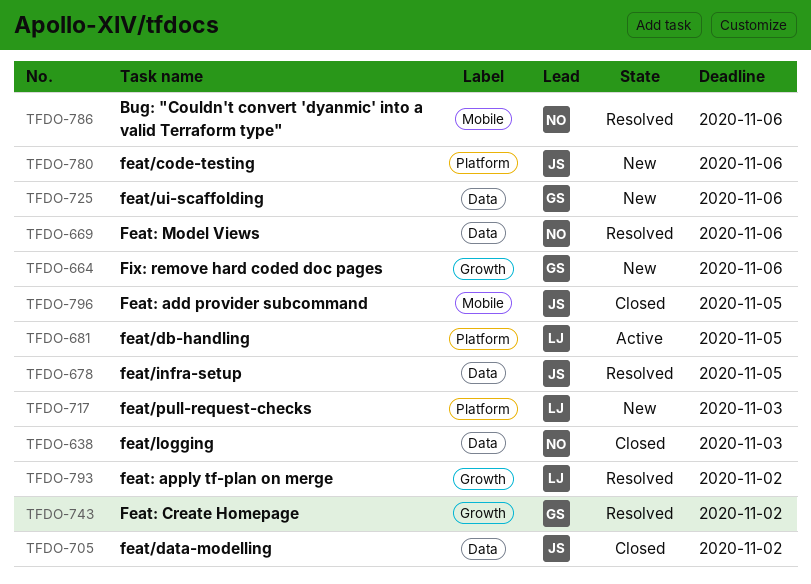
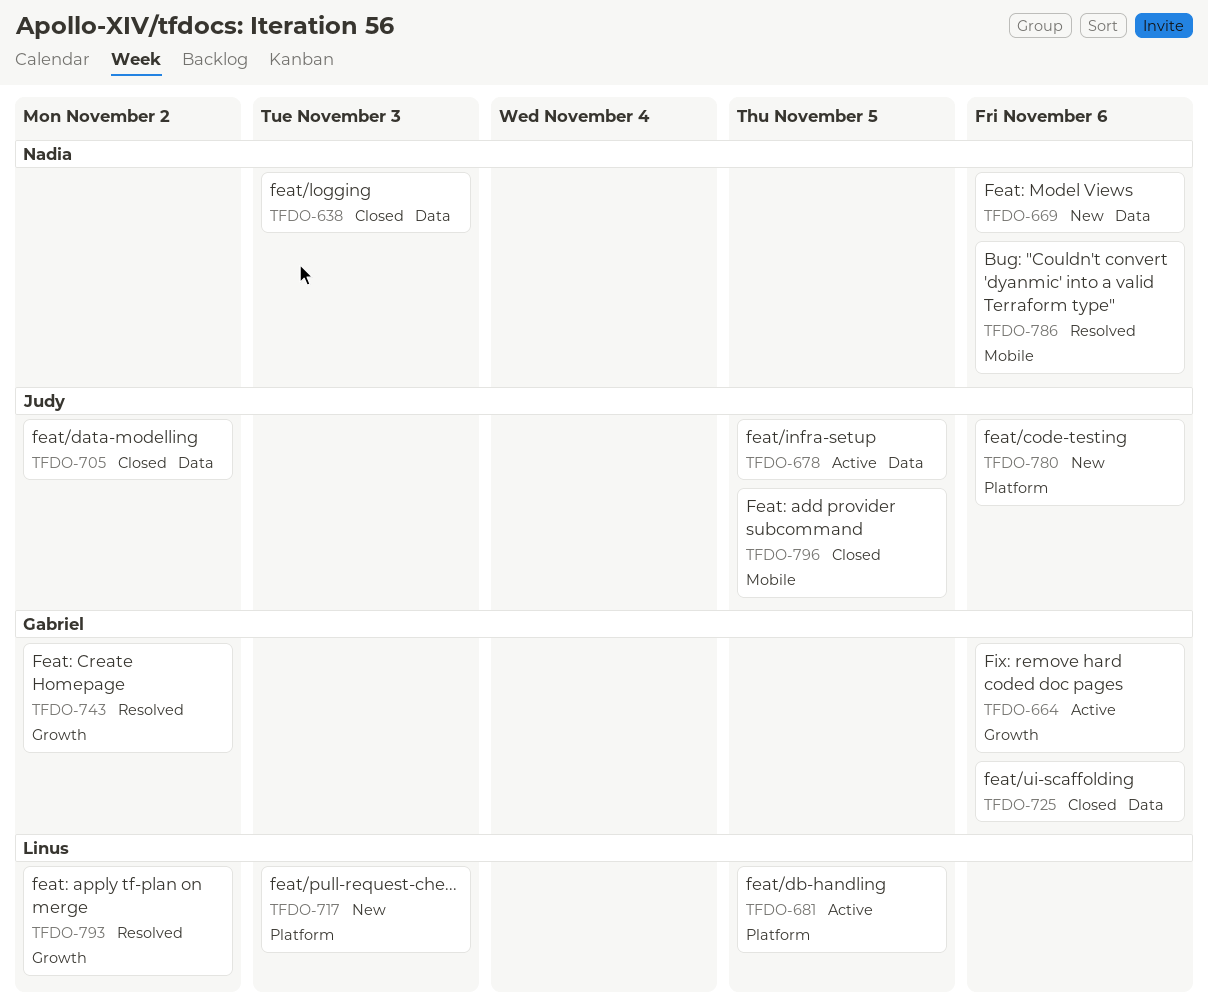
TFDO-664, status: New -> Active
TFDO-669, status: Resolved -> New
TFDO-678, status: Resolved -> Active
TFDO-725, status: New -> Closed

